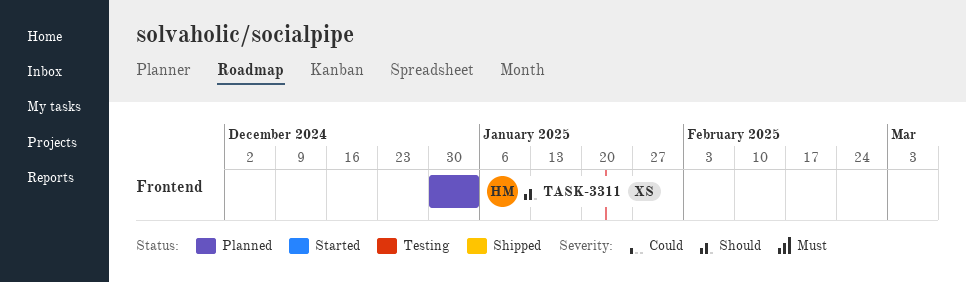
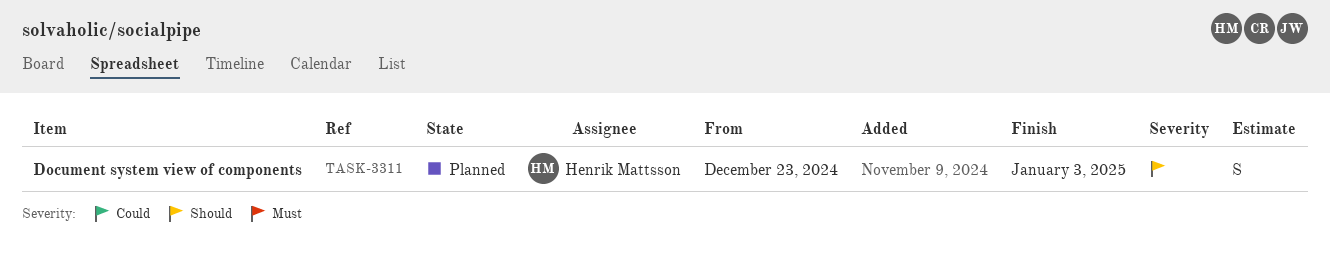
TASK-3311, estimate: XS -> S
TASK-3311, start: Dec 30 -> Dec 23

